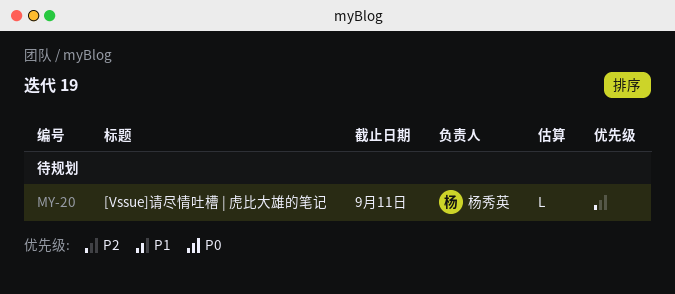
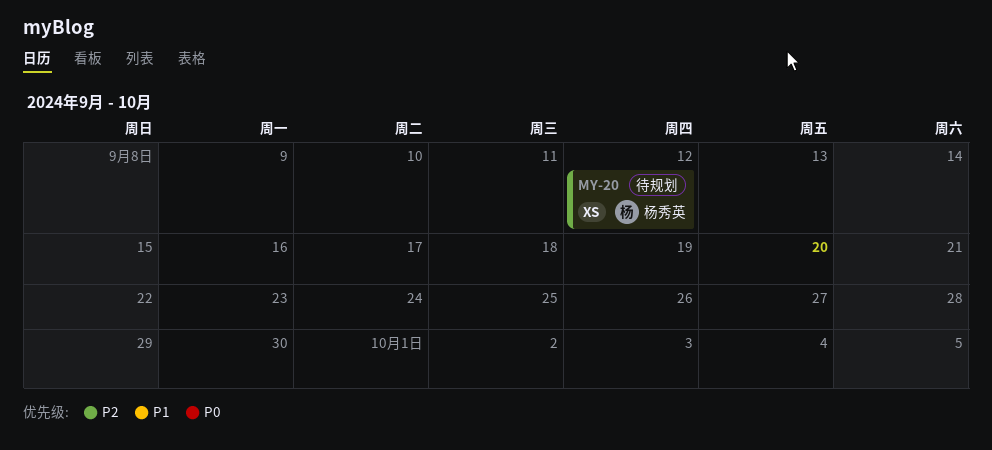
MY-20, estimate: L -> XS
MY-20, due: Sep 11 -> Sep 12

